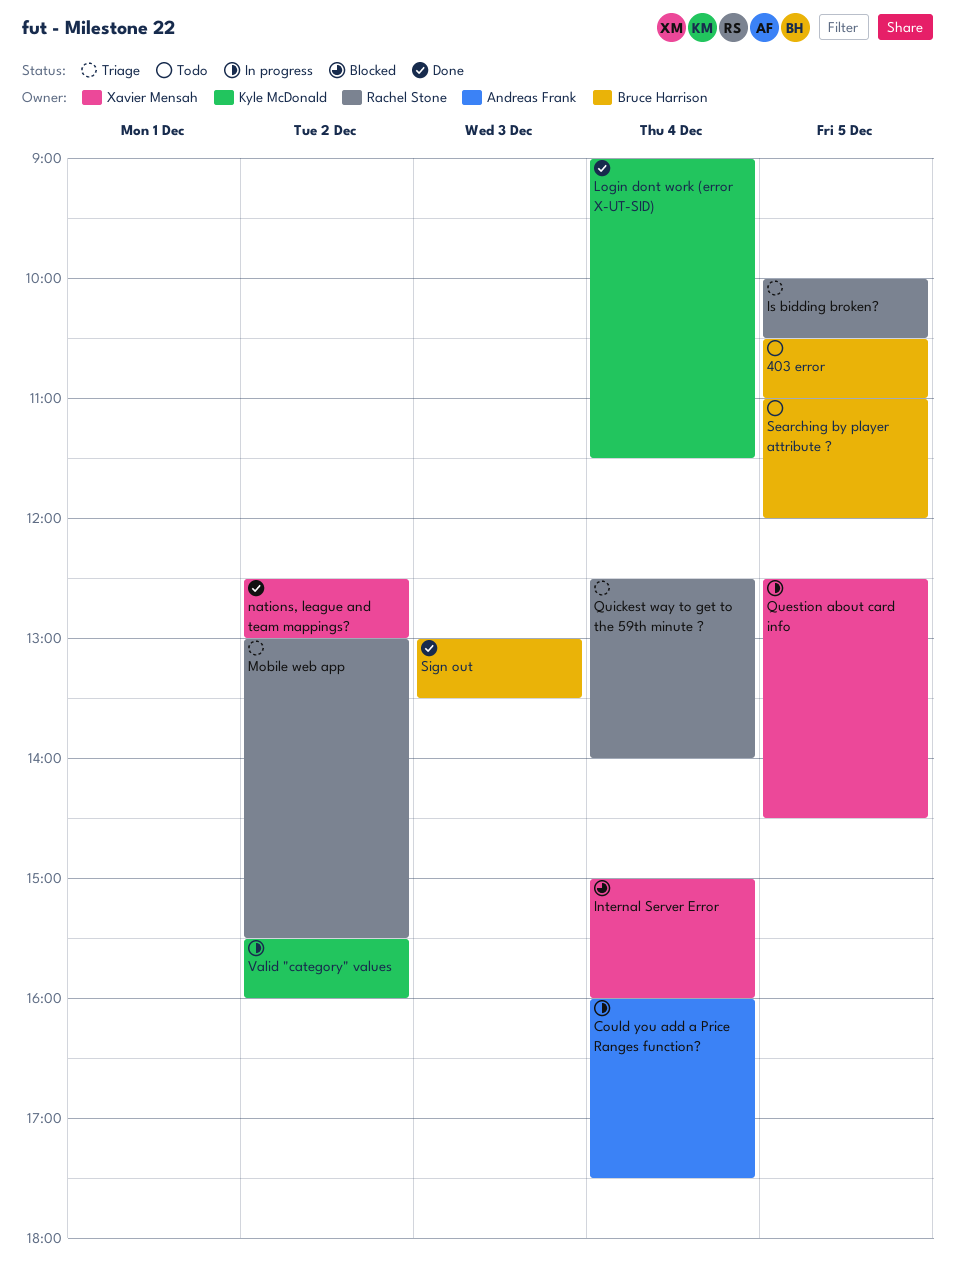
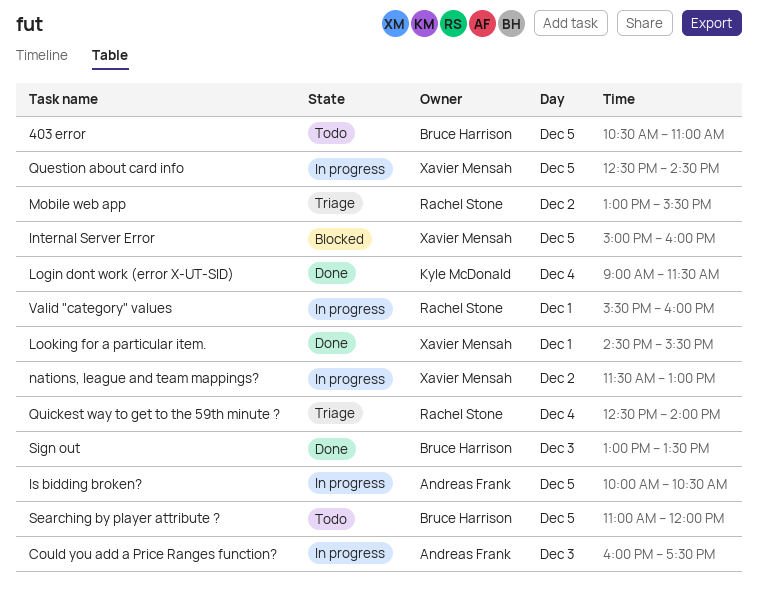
Could you add a Price Ranges function?, day: Dec 4 -> Dec 3
Internal Server Error, day: Dec 4 -> Dec 5
Is bidding broken?, status: Triage -> In progress
Is bidding broken?, owner: Rachel Stone -> Andreas Frank
Looking for a particular item.: none -> present
nations, league and team mappings?, status: Done -> In progress
nations, league and team mappings?, begins: 12:30 -> 11:30
Valid "category" values, owner: Kyle McDonald -> Rachel Stone
Valid "category" values, day: Dec 2 -> Dec 1

